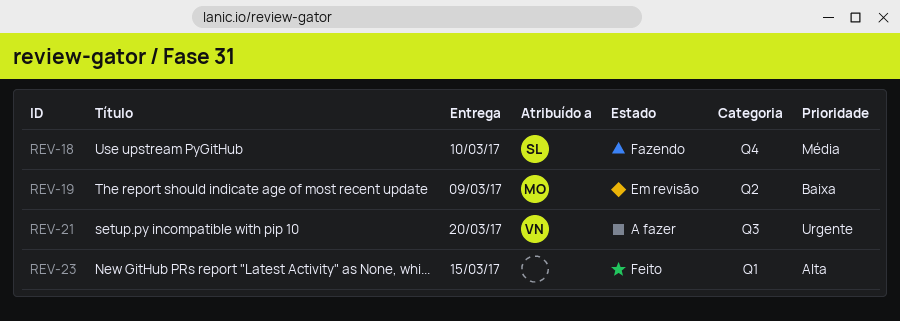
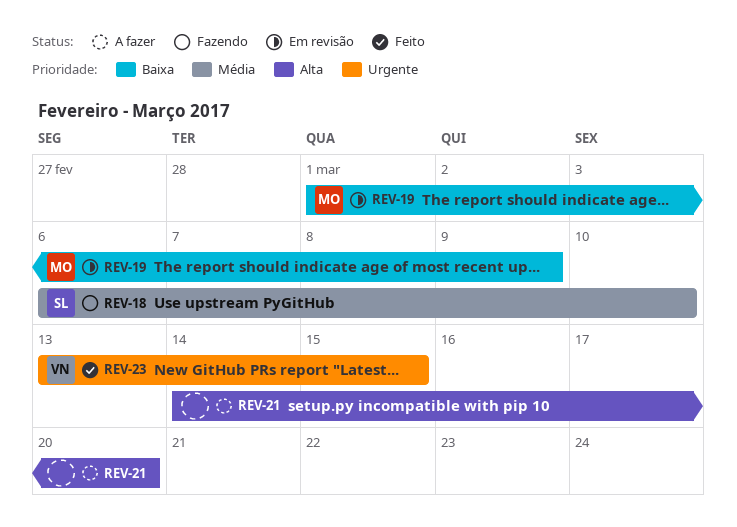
REV-21, owner: VN -> none
REV-21, priority: Urgente -> Alta
REV-23, owner: none -> VN
REV-23, priority: Alta -> Urgente

